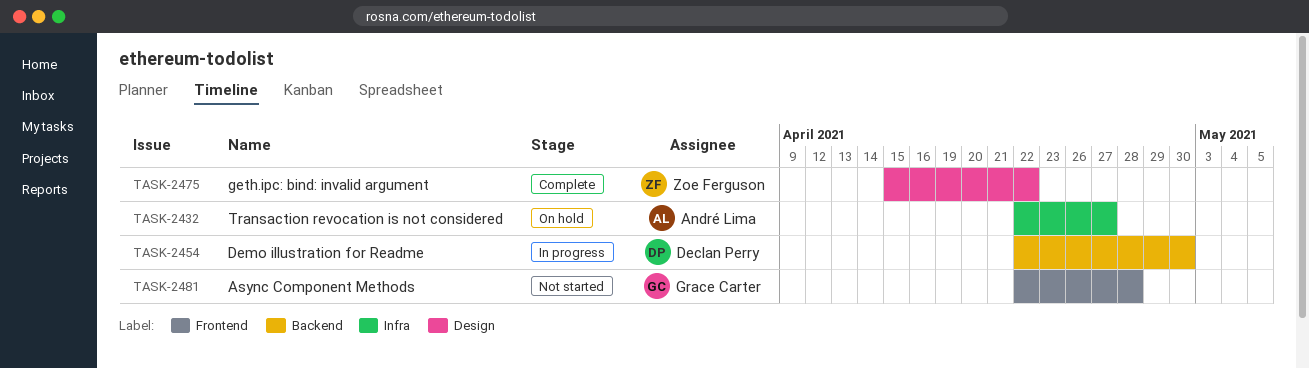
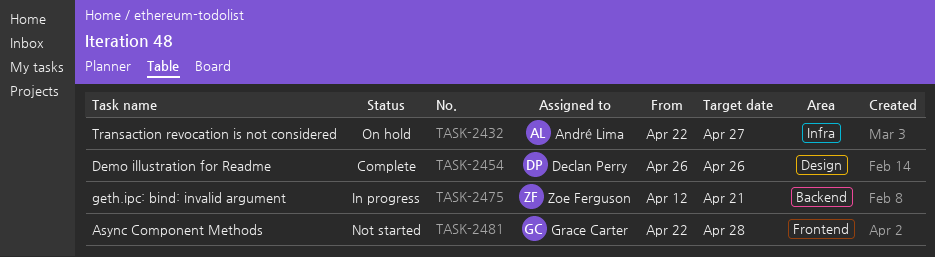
TASK-2454, status: In progress -> Complete
TASK-2454, label: Backend -> Design
TASK-2454, start: Apr 22 -> Apr 26
TASK-2454, due: Apr 30 -> Apr 26
TASK-2475, status: Complete -> In progress
TASK-2475, label: Design -> Backend
TASK-2475, start: Apr 15 -> Apr 12
TASK-2475, due: Apr 22 -> Apr 21

